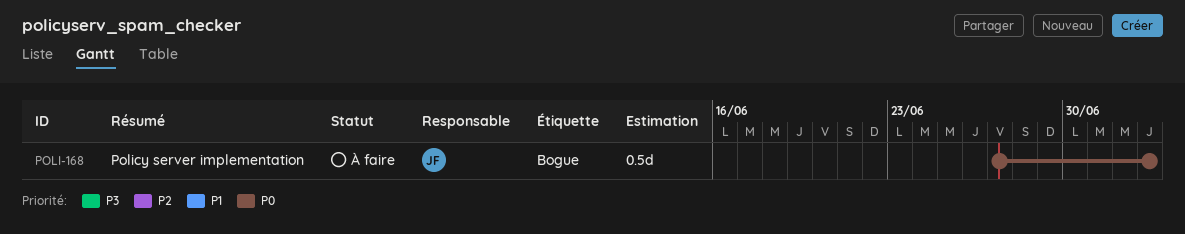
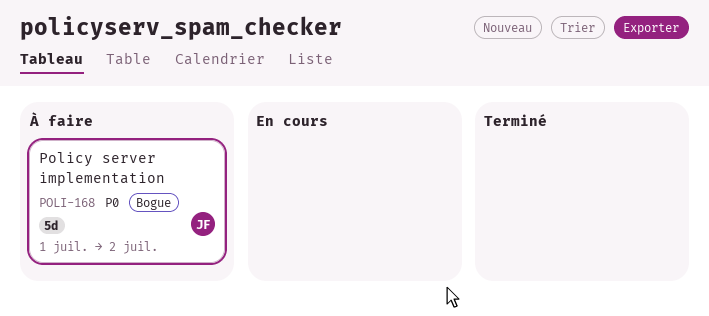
POLI-168, estimate: 0.5d -> 5d
POLI-168, start: Jun 27 -> Jul 1
POLI-168, due: Jul 3 -> Jul 2

